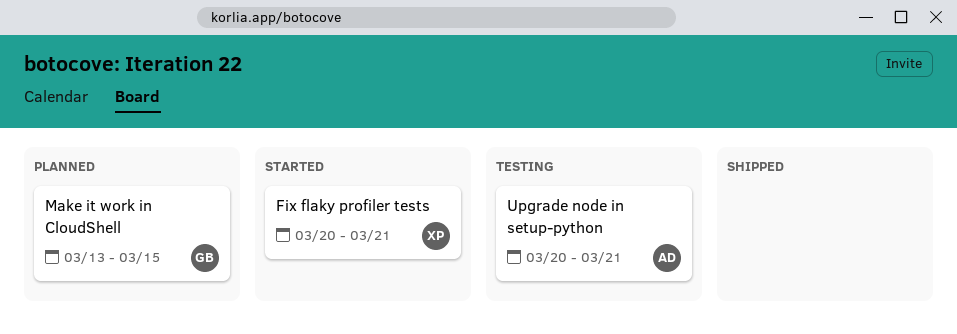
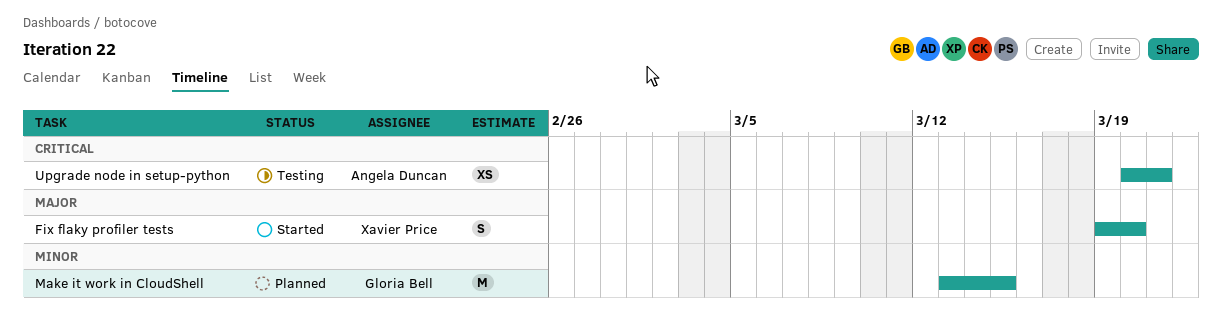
Fix flaky profiler tests, start: Mar 20 -> Mar 19
Fix flaky profiler tests, due: Mar 21 -> Mar 20

